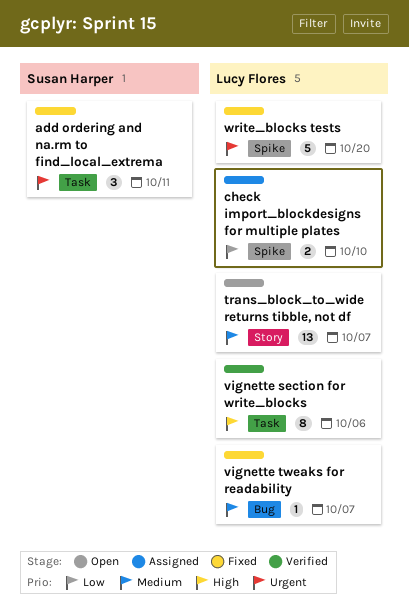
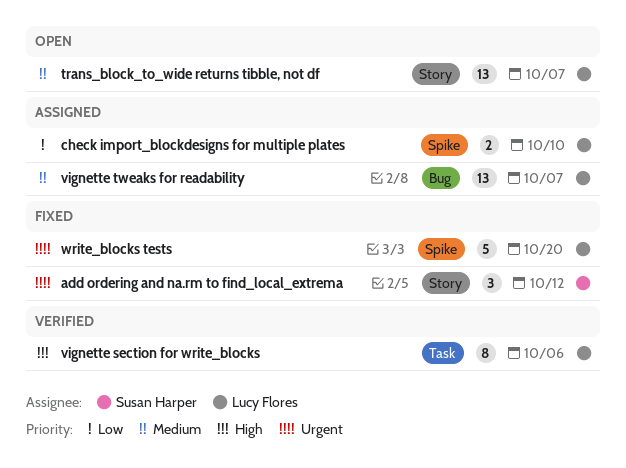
add ordering and na.rm to find_local_extrema, label: Task -> Story
add ordering and na.rm to find_local_extrema, due: Oct 11 -> Oct 12
vignette tweaks for readability, status: Fixed -> Assigned
vignette tweaks for readability, estimate: 1 -> 13

